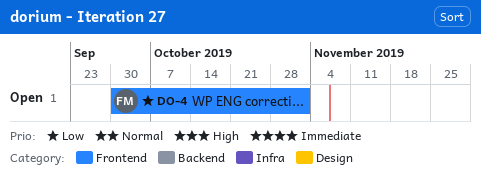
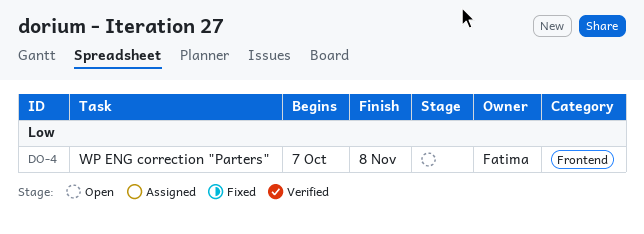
DO-4, start: Sep 30 -> Oct 7
DO-4, due: Nov 1 -> Nov 8

